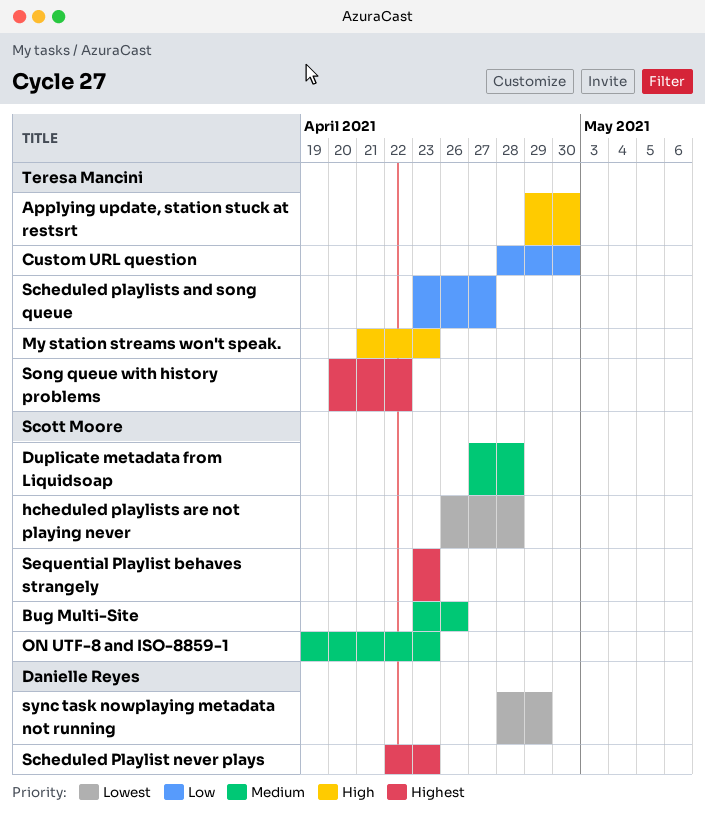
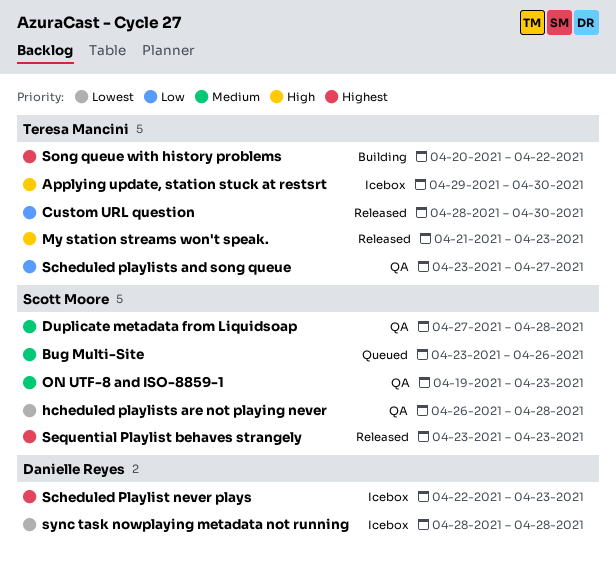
sync task nowplaying metadata not running, due: Apr 29 -> Apr 28

